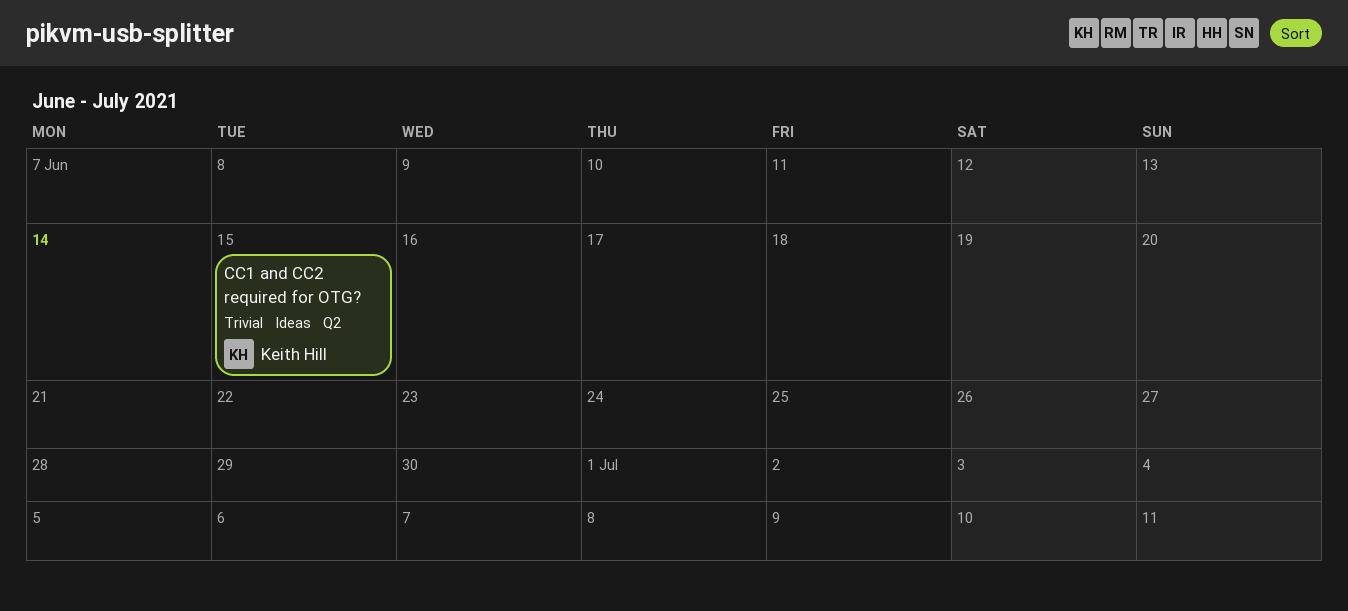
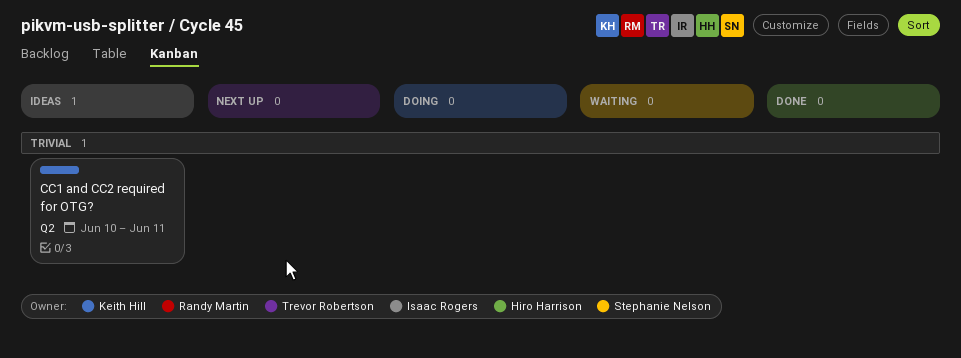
CC1 and CC2 required for OTG?, due: Jun 15 -> Jun 11

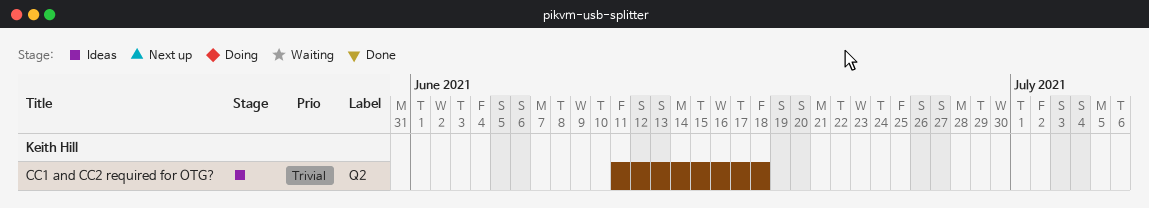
CC1 and CC2 required for OTG?, start: Jun 10 -> Jun 11
CC1 and CC2 required for OTG?, due: Jun 11 -> Jun 18

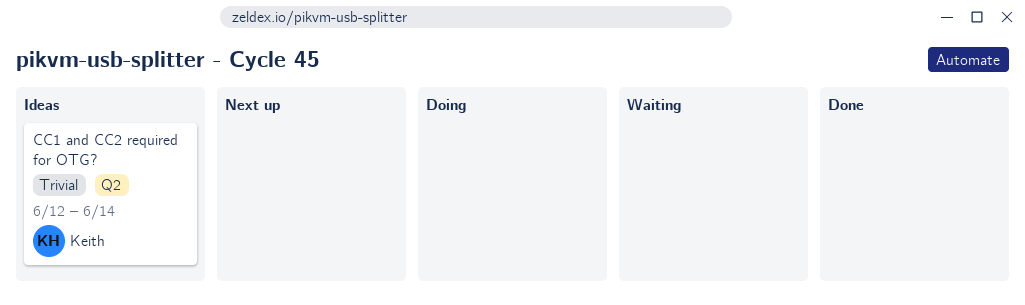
CC1 and CC2 required for OTG?, start: Jun 11 -> Jun 12
CC1 and CC2 required for OTG?, due: Jun 18 -> Jun 14

